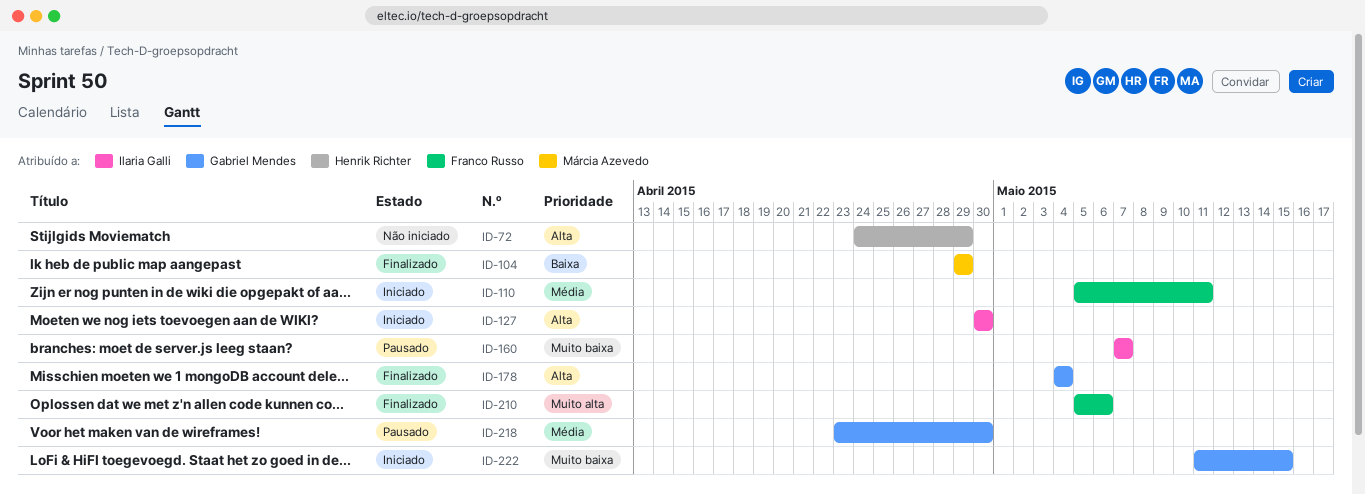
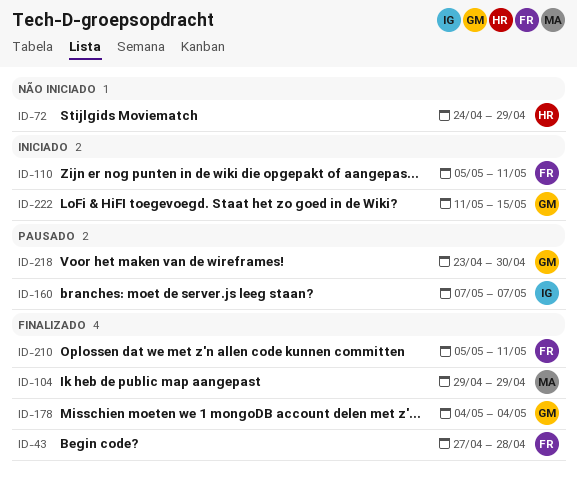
ID-43: none -> present
ID-127: present -> none
ID-210, due: May 6 -> May 11

